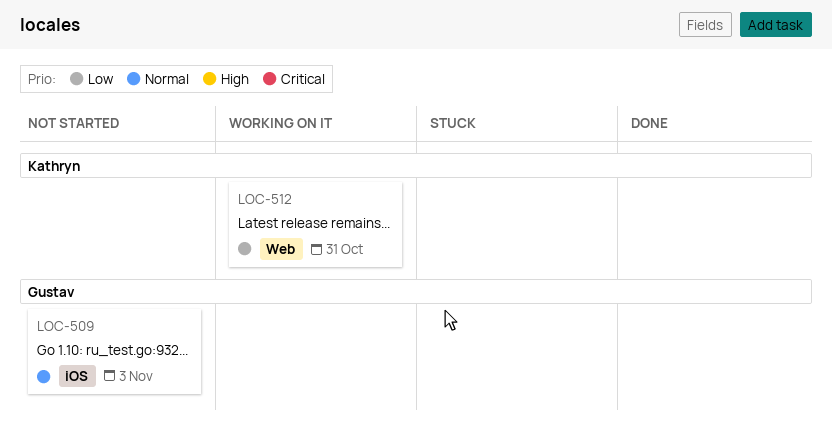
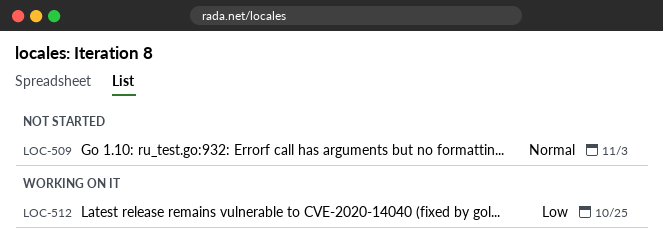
LOC-512, due: Oct 31 -> Oct 25

